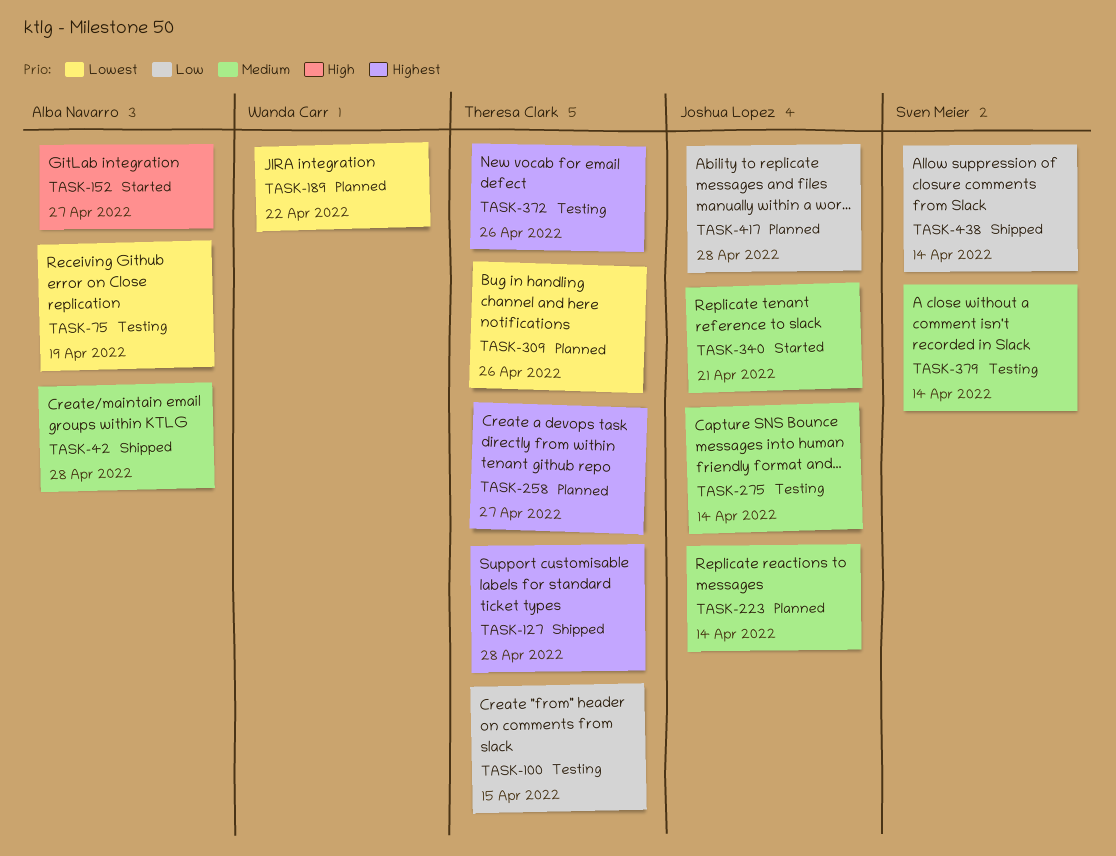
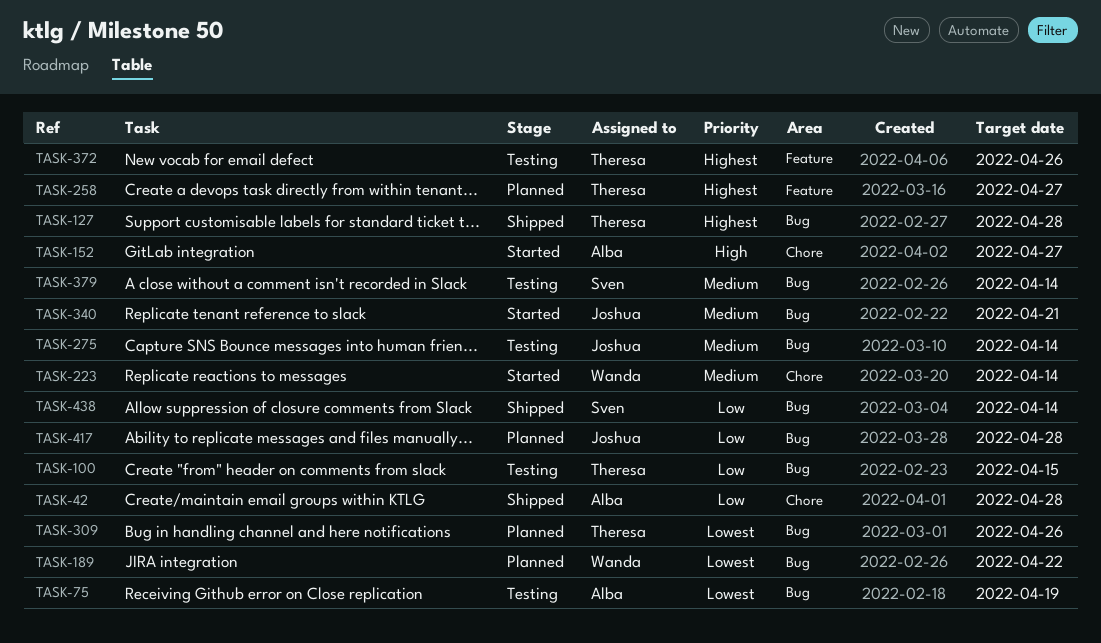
TASK-42, priority: Medium -> Low
TASK-223, status: Planned -> Started
TASK-223, owner: Joshua Lopez -> Wanda Carr

